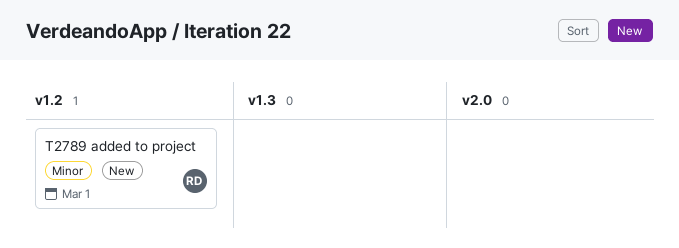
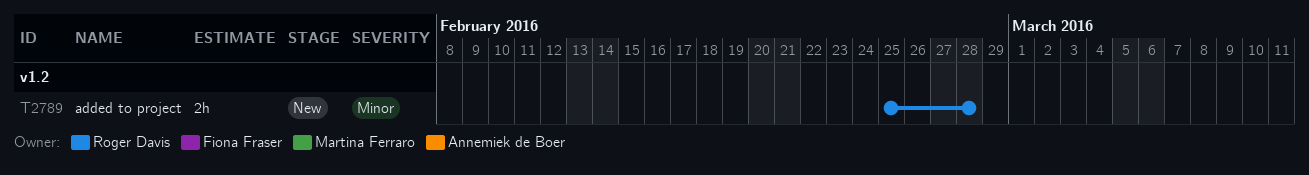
T2789, due: Mar 1 -> Feb 28

